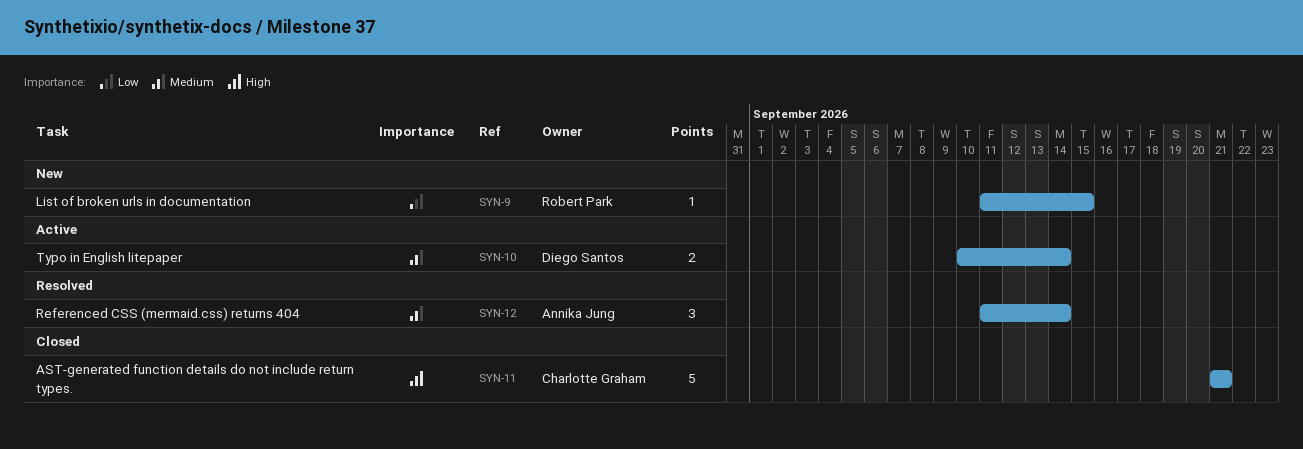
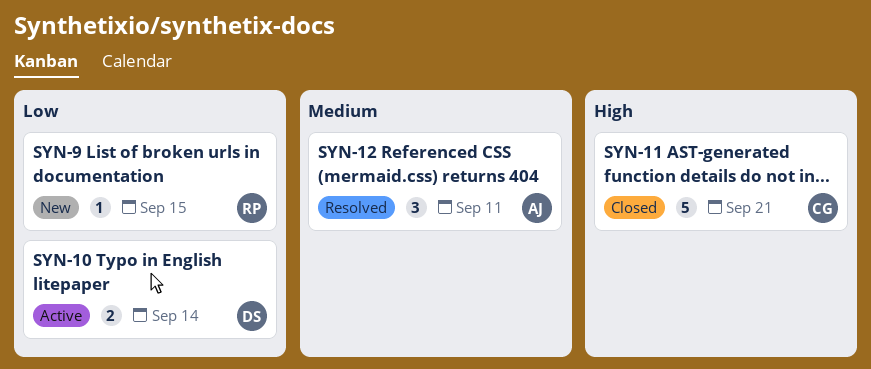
SYN-10, priority: Medium -> Low
SYN-12, due: Sep 14 -> Sep 11

